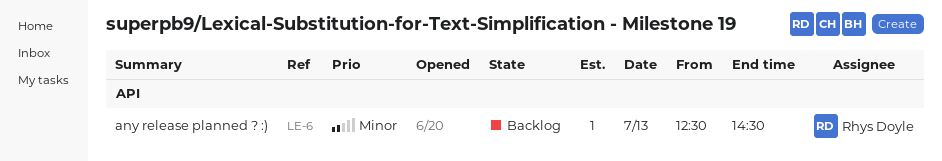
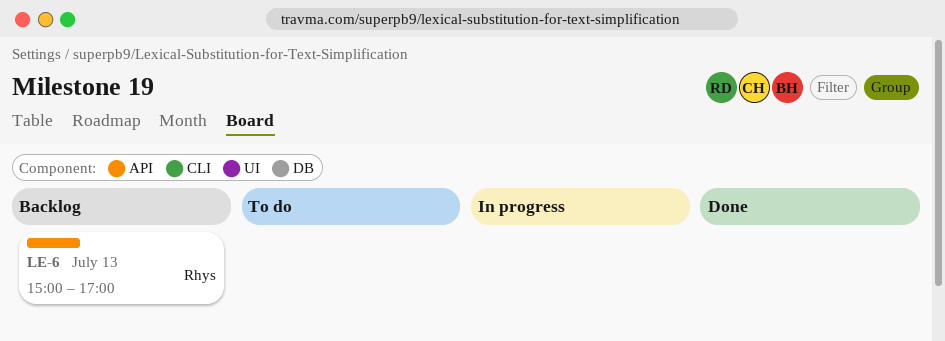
LE-6, begins: 12:30 -> 15:00
LE-6, ends: 14:30 -> 17:00

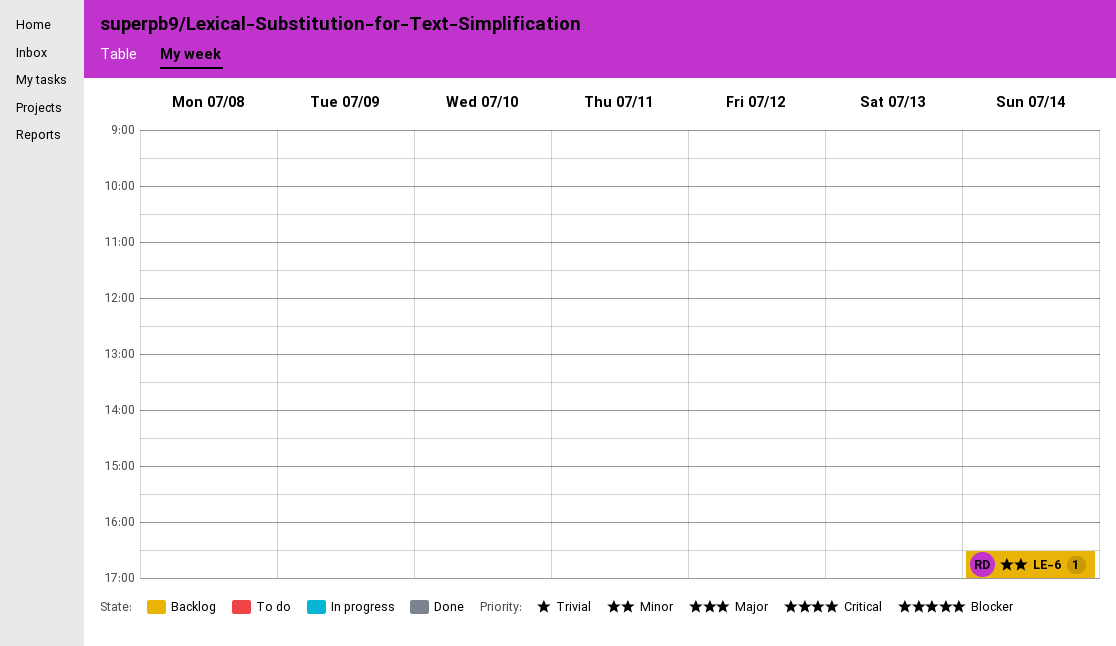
LE-6, day: Jul 13 -> Jul 14
LE-6, begins: 15:00 -> 16:30

